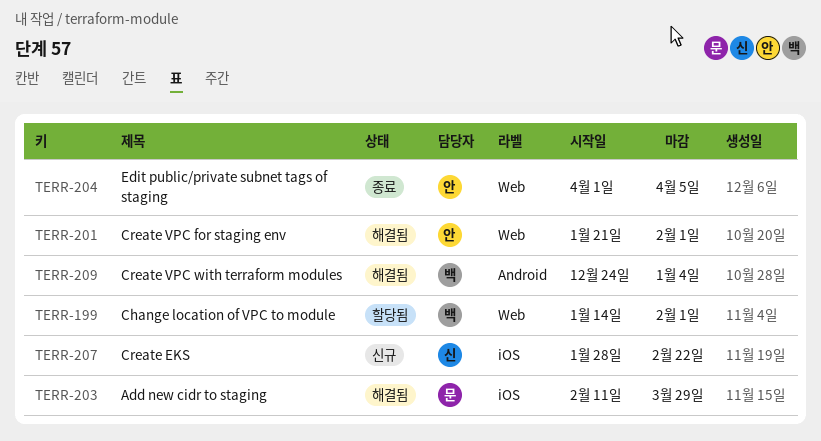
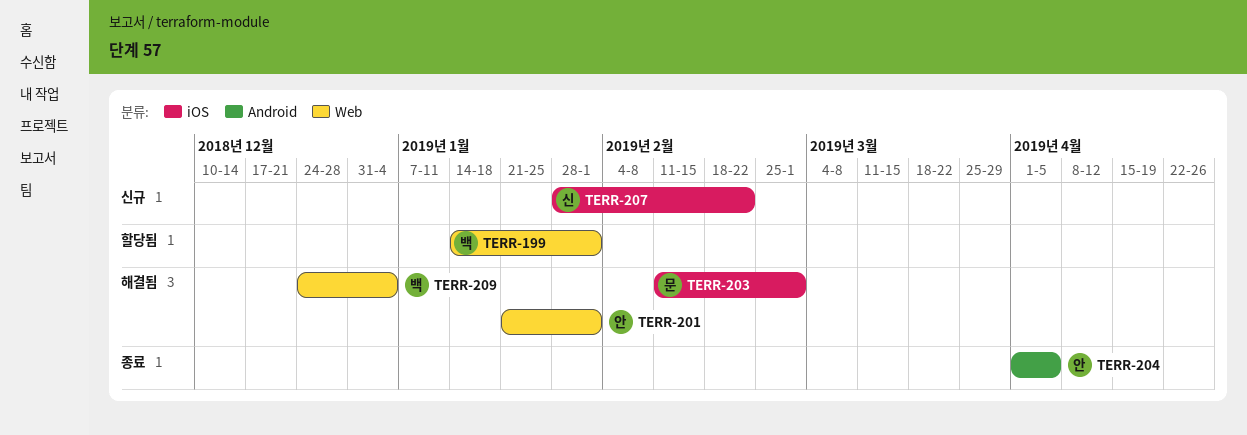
TERR-203, due: Mar 29 -> Mar 1
TERR-204, label: Web -> Android
TERR-209, label: Android -> Web

